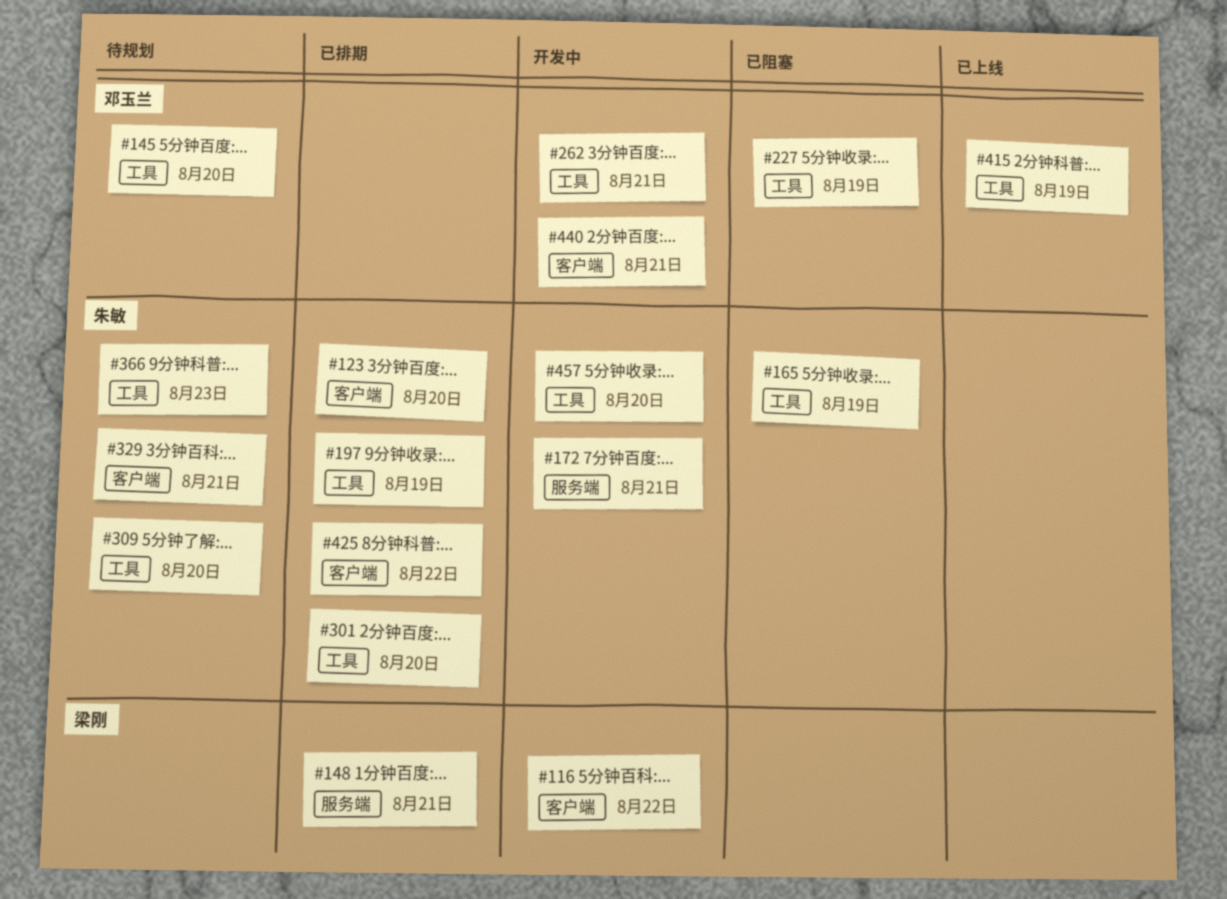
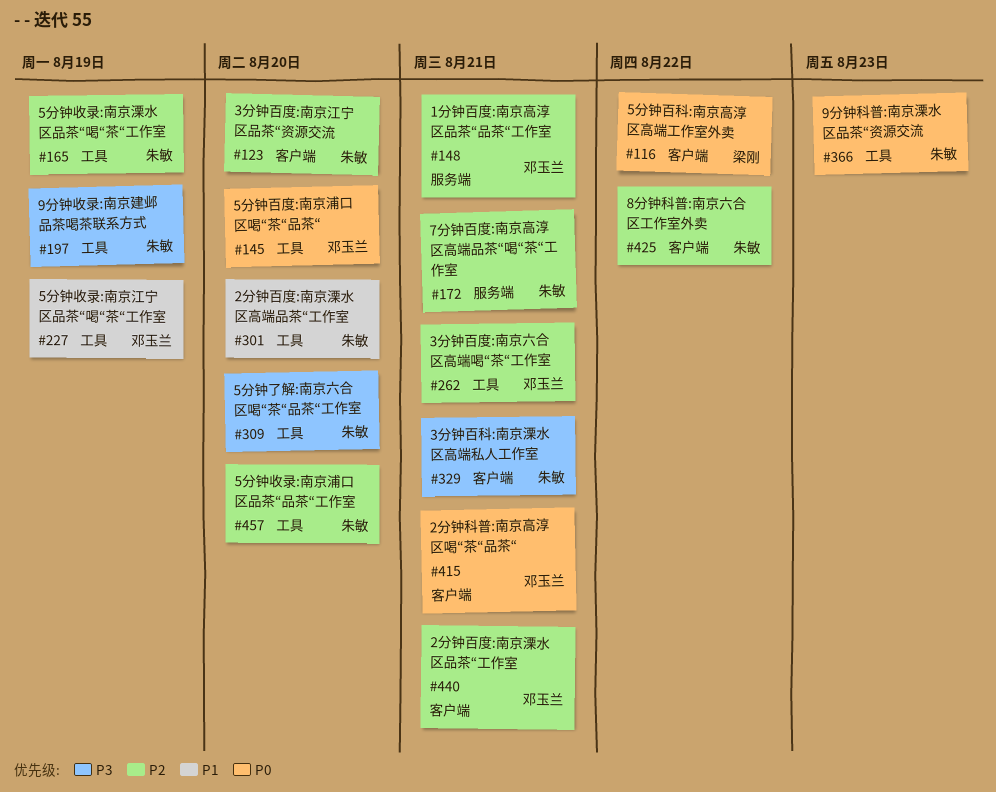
#148, owner: 梁刚 -> 邓玉兰
#415, label: 工具 -> 客户端
#415, due: Aug 19 -> Aug 21

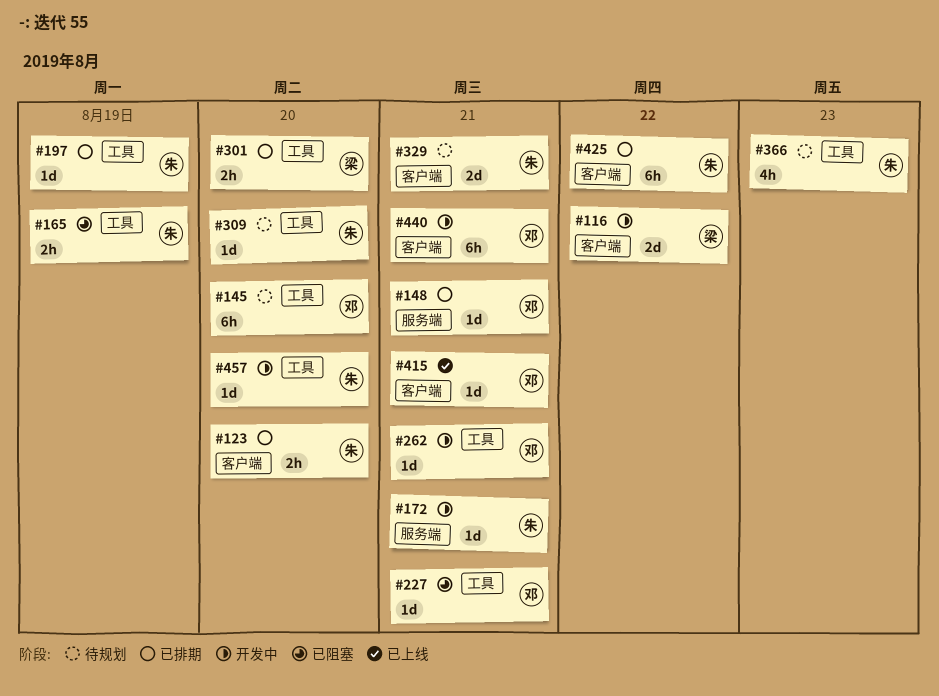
#227, due: Aug 19 -> Aug 21
#301, owner: 朱敏 -> 梁刚

